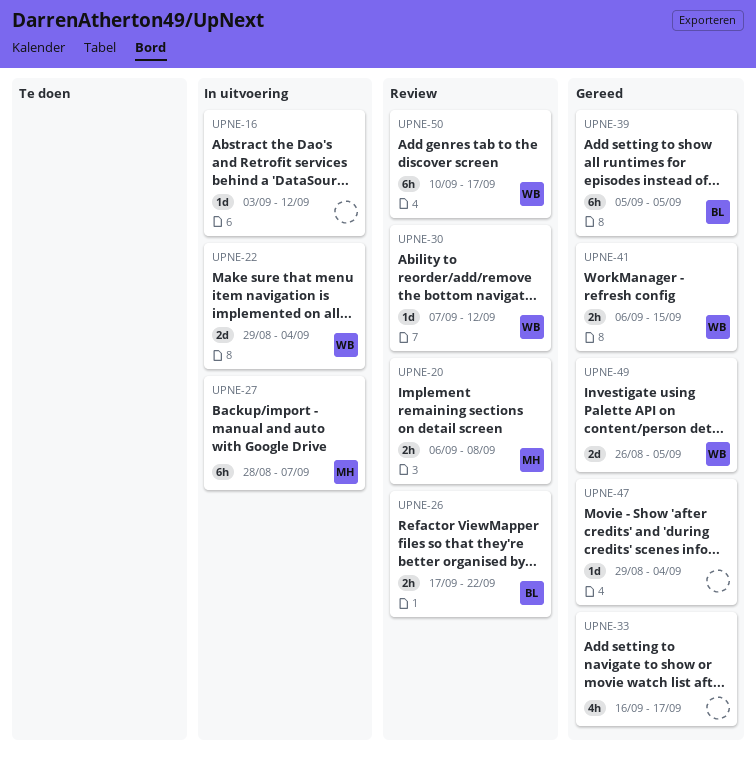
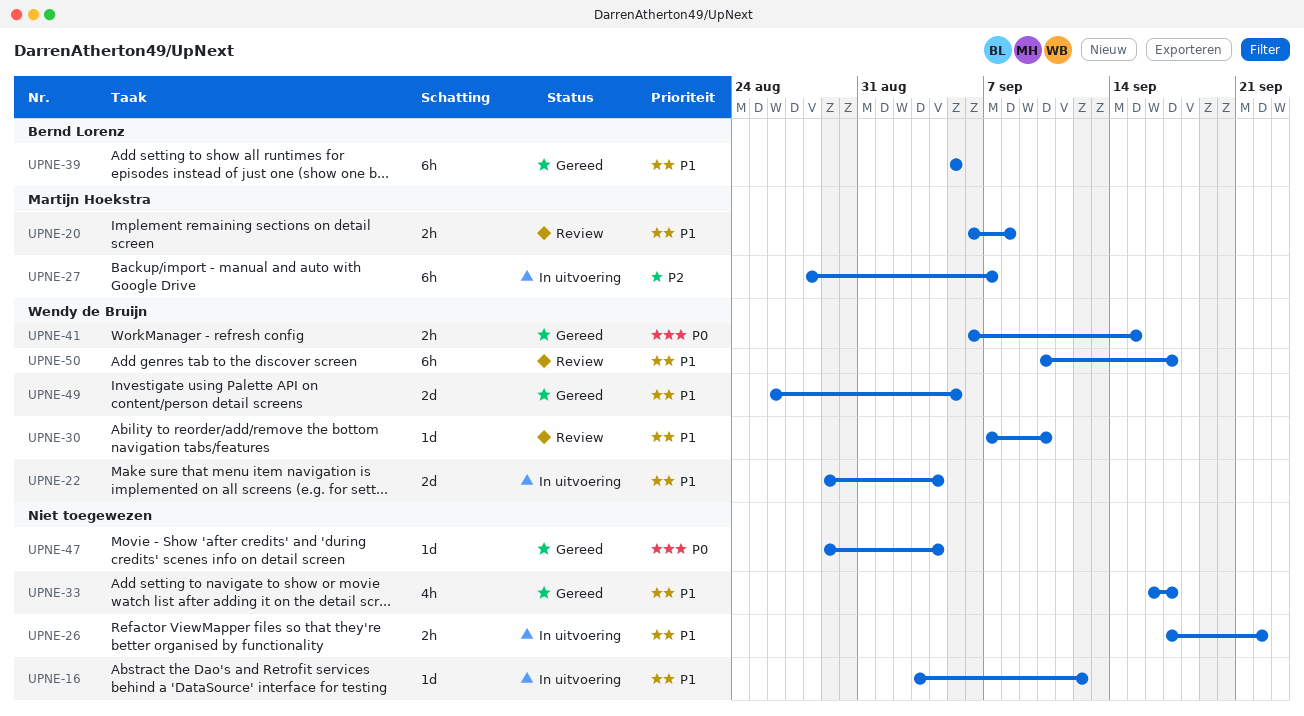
UPNE-26, status: Review -> In uitvoering
UPNE-26, owner: Bernd Lorenz -> none
UPNE-30, due: Sep 12 -> Sep 10

